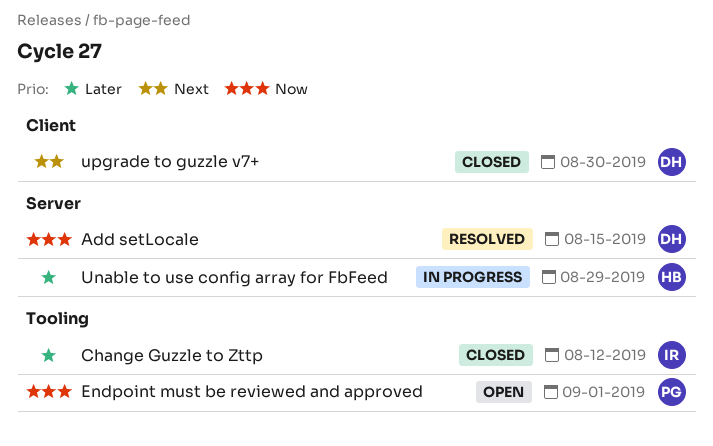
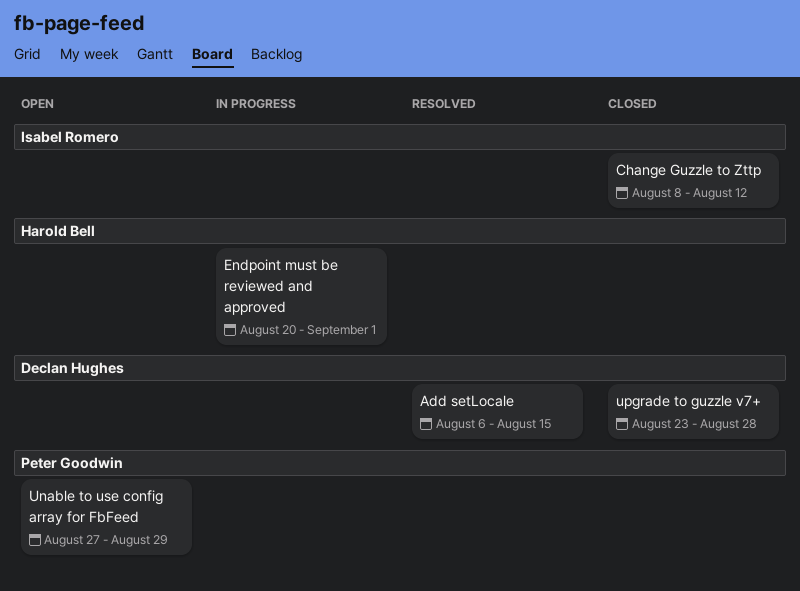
Endpoint must be reviewed and approved, status: Open -> In progress
Endpoint must be reviewed and approved, owner: Peter Goodwin -> Harold Bell
Unable to use config array for FbFeed, status: In progress -> Open
Unable to use config array for FbFeed, owner: Harold Bell -> Peter Goodwin
upgrade to guzzle v7+, due: Aug 30 -> Aug 28

